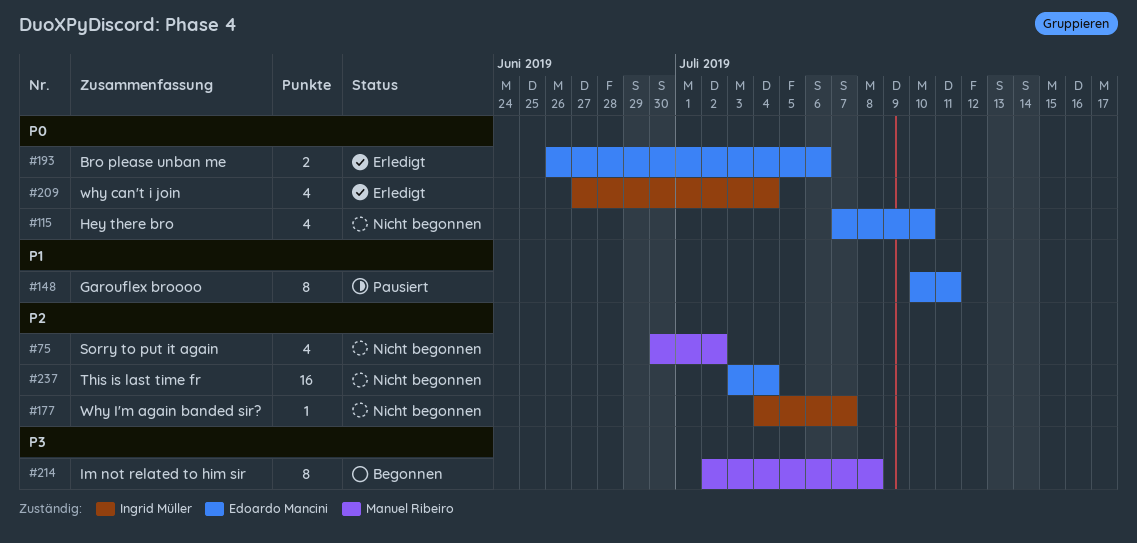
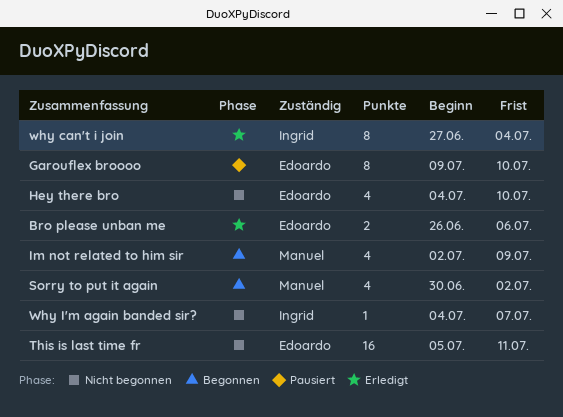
Garouflex broooo, start: Jul 10 -> Jul 9
Garouflex broooo, due: Jul 11 -> Jul 10
Hey there bro, start: Jul 7 -> Jul 4
Im not related to him sir, estimate: 8 -> 4
Im not related to him sir, due: Jul 8 -> Jul 9
Sorry to put it again, status: Nicht begonnen -> Begonnen
This is last time fr, start: Jul 3 -> Jul 5
This is last time fr, due: Jul 4 -> Jul 11
why can't i join, estimate: 4 -> 8

